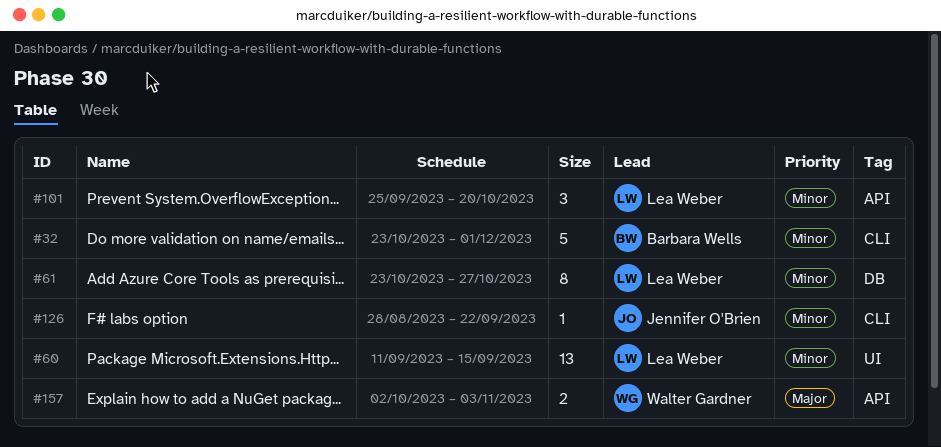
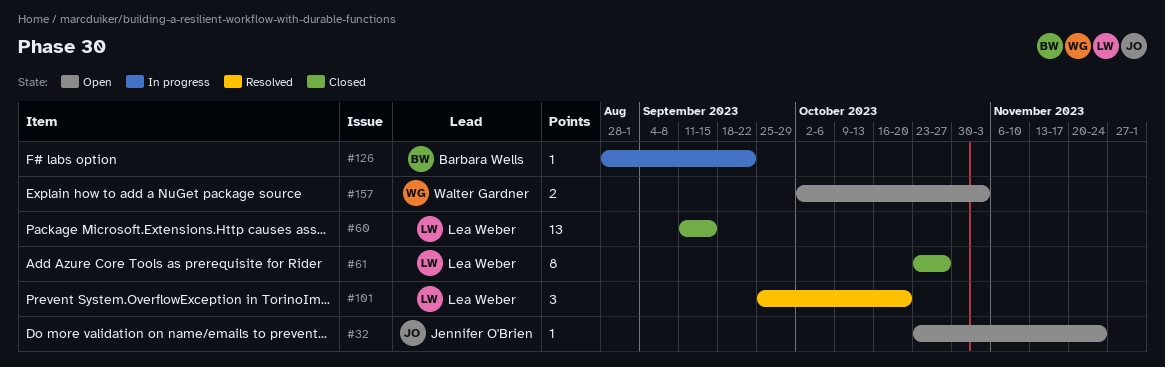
#32, owner: Barbara Wells -> Jennifer O'Brien
#32, estimate: 5 -> 1
#32, due: Dec 1 -> Nov 24
#126, owner: Jennifer O'Brien -> Barbara Wells

